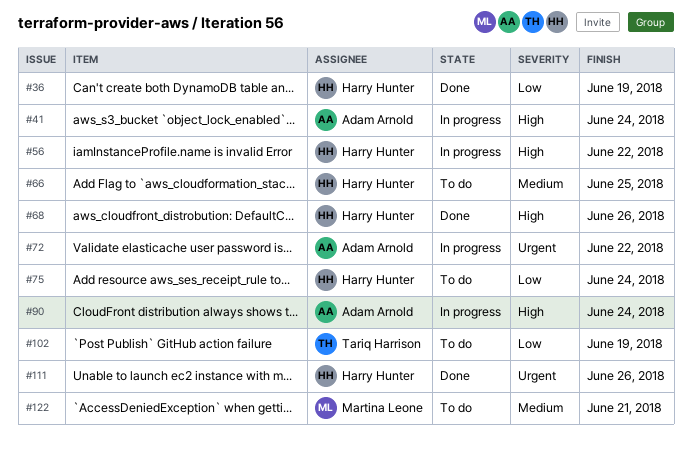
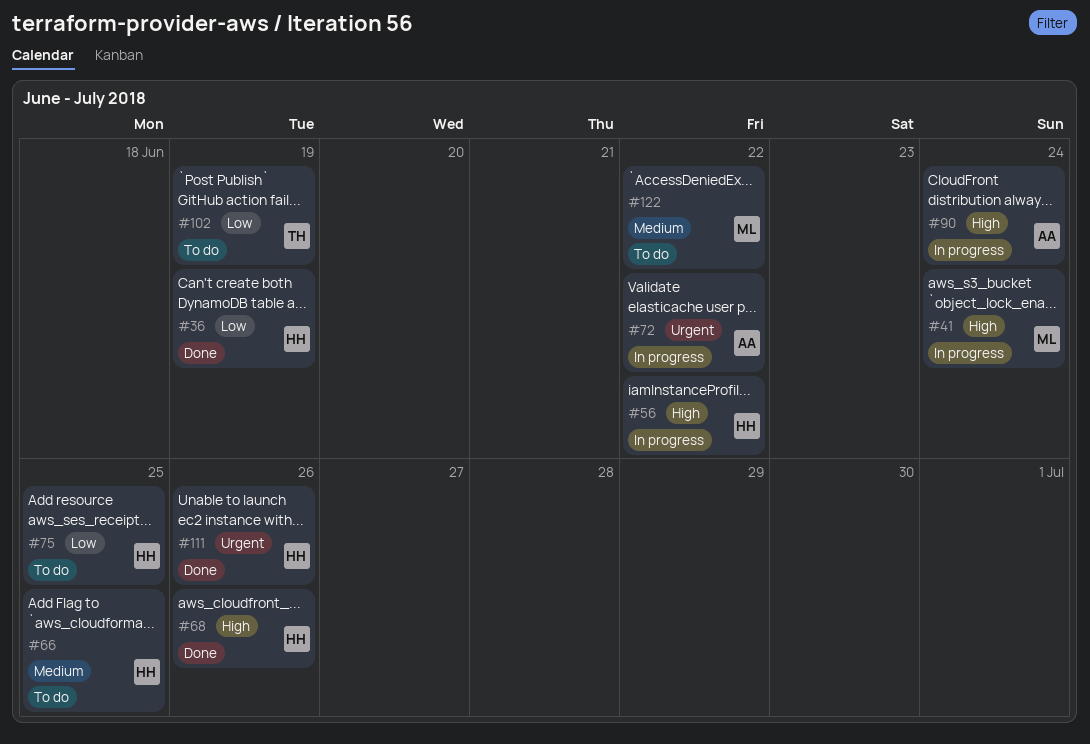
#41, owner: Adam Arnold -> Martina Leone
#75, due: Jun 24 -> Jun 25
#122, due: Jun 21 -> Jun 22

